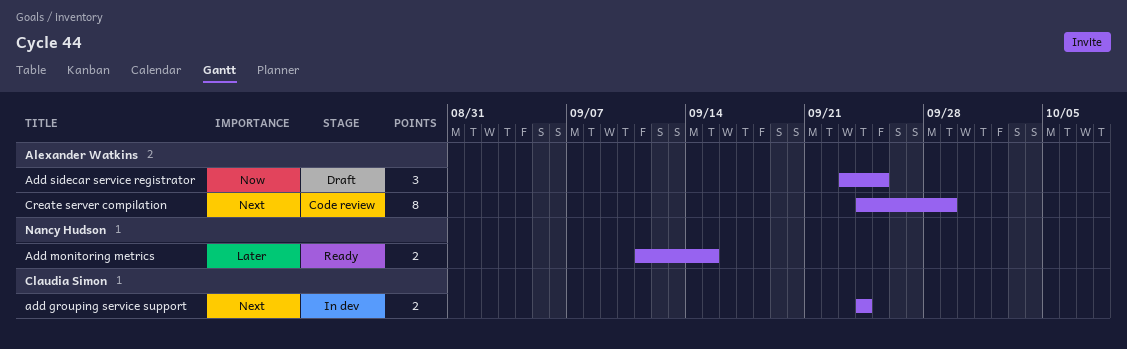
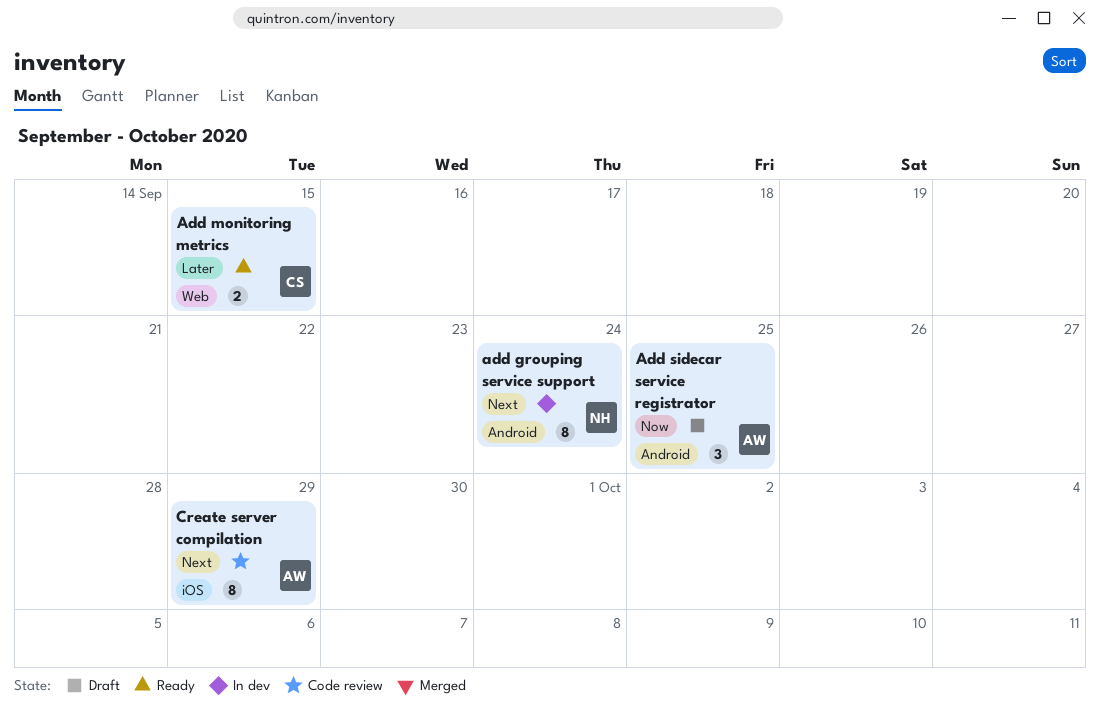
add grouping service support, owner: Claudia Simon -> Nancy Hudson
add grouping service support, estimate: 2 -> 8
Add monitoring metrics, owner: Nancy Hudson -> Claudia Simon

